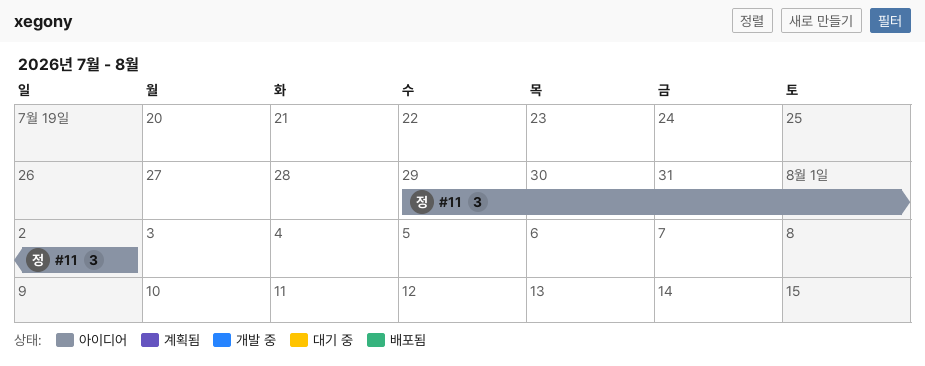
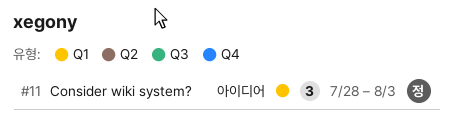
#11, start: Jul 29 -> Jul 28
#11, due: Aug 2 -> Aug 3

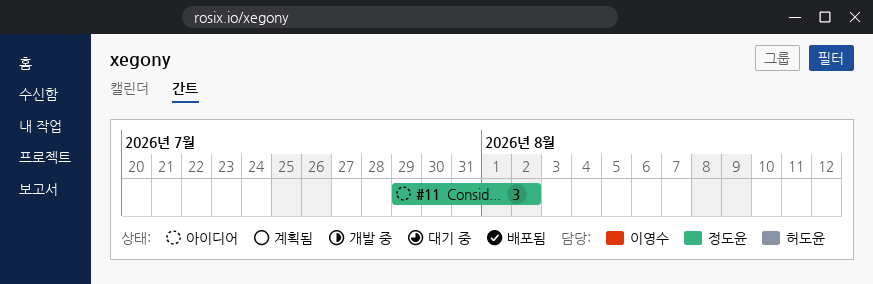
#11, start: Jul 28 -> Jul 29
#11, due: Aug 3 -> Aug 2

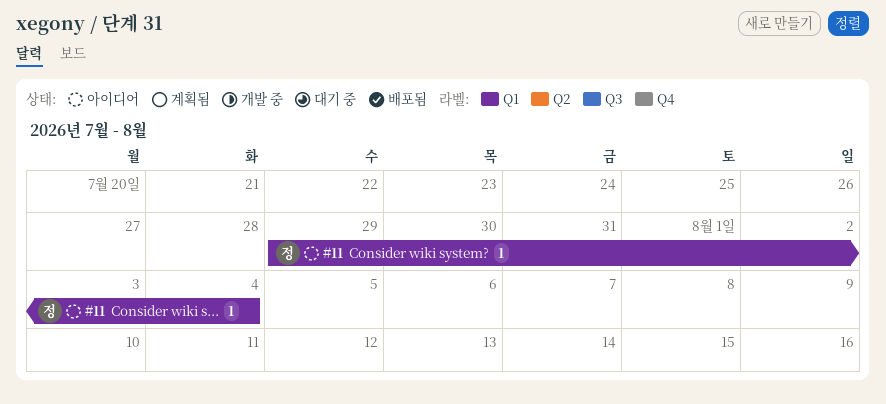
#11, estimate: 3 -> 1
#11, due: Aug 2 -> Aug 4

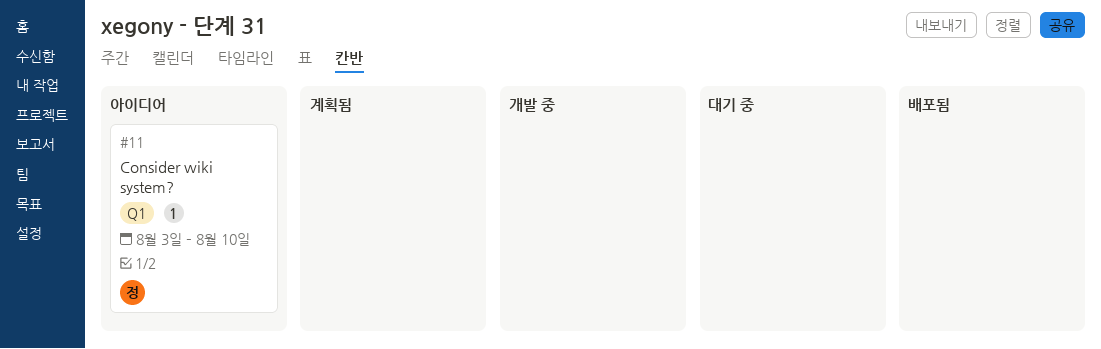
#11, start: Jul 29 -> Aug 3
#11, due: Aug 4 -> Aug 10

